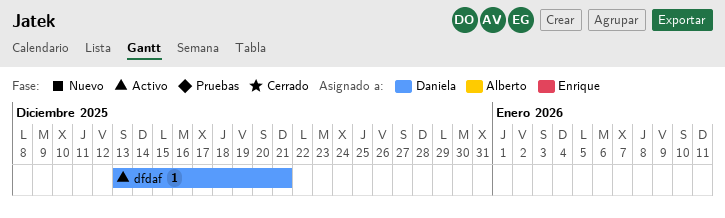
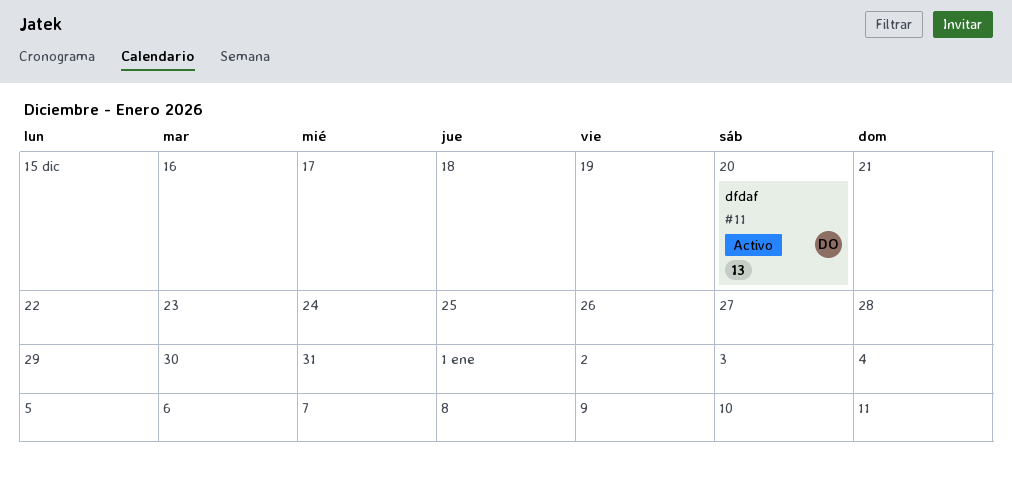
dfdaf, estimate: 1 -> 13
dfdaf, due: Dec 21 -> Dec 20

